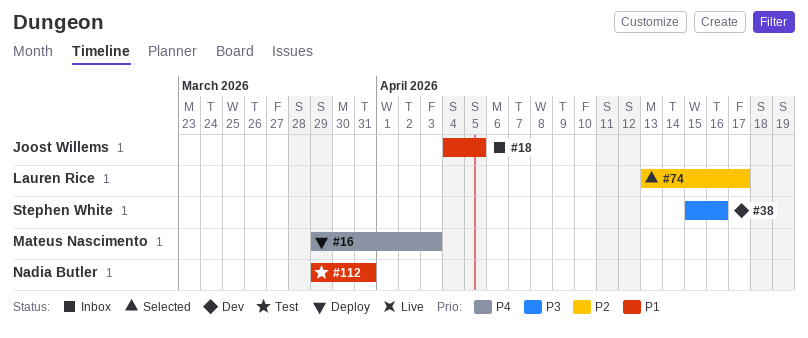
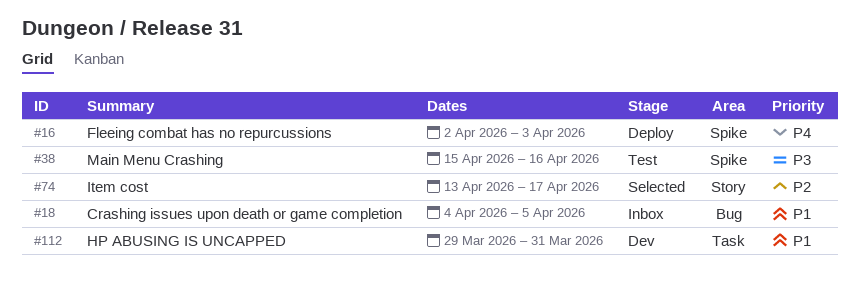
#16, start: Mar 29 -> Apr 2
#38, status: Dev -> Test
#112, status: Test -> Dev

